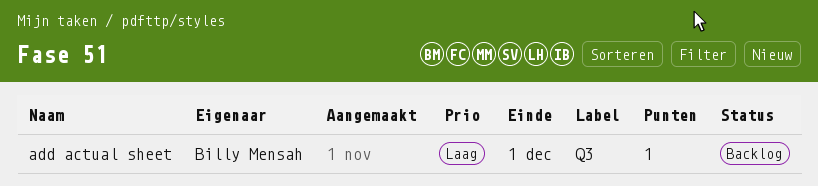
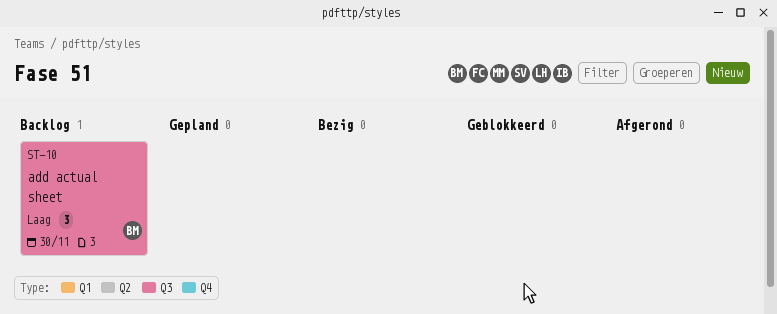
add actual sheet, estimate: 1 -> 3
add actual sheet, due: Dec 1 -> Nov 30

